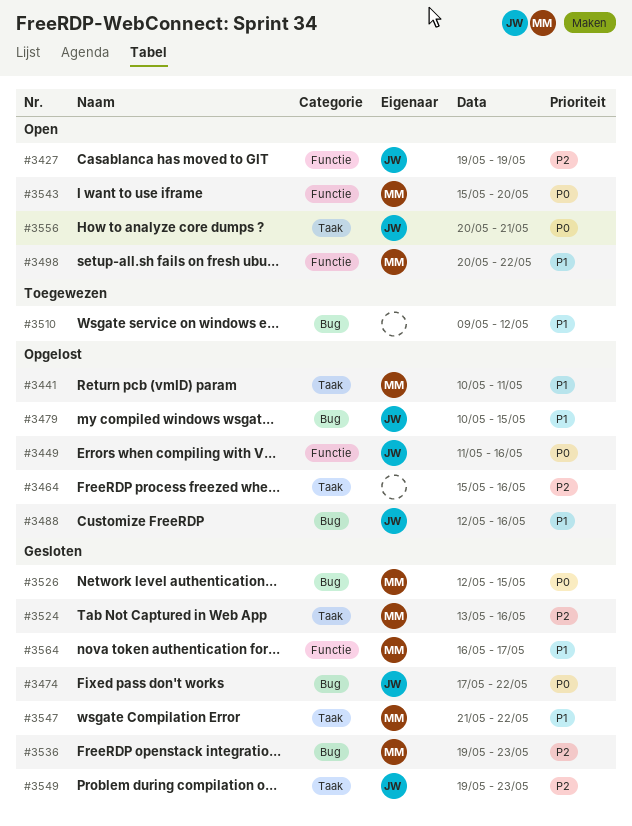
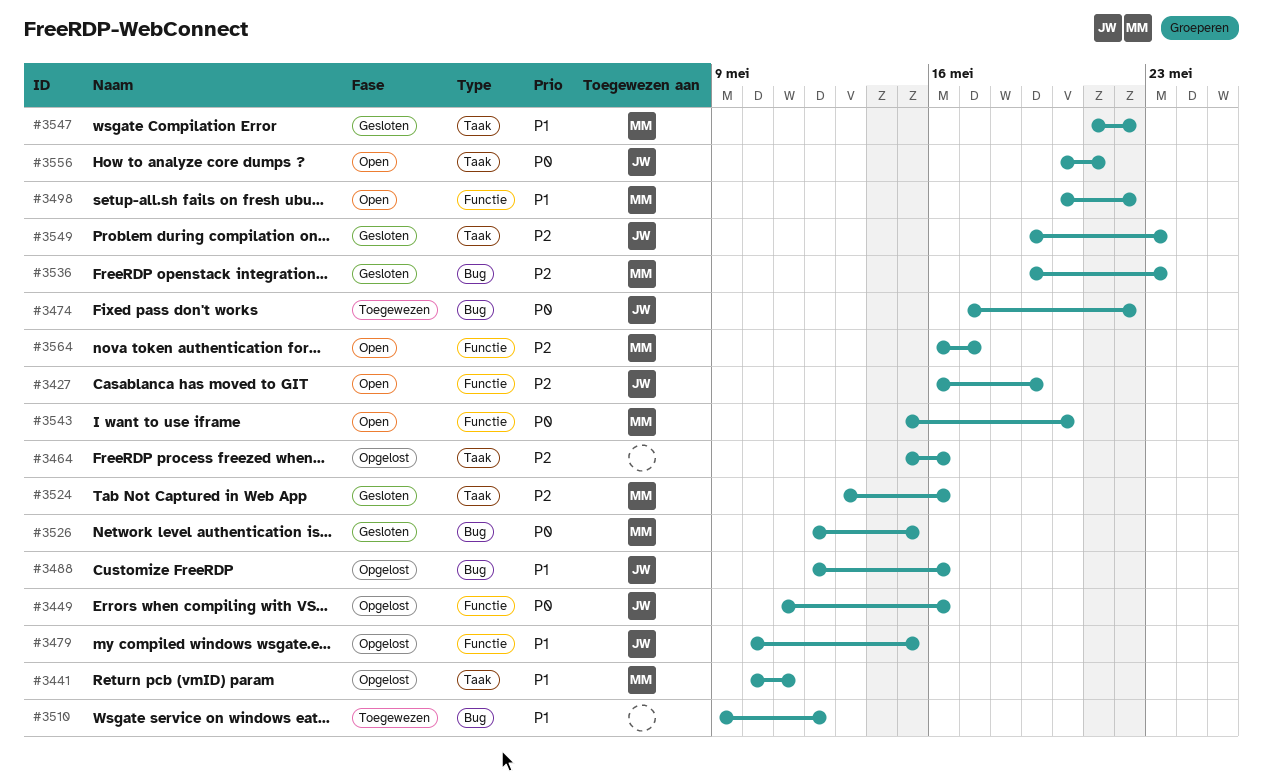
#3427, start: May 19 -> May 16
#3474, status: Gesloten -> Toegewezen
#3479, label: Bug -> Functie
#3564, status: Gesloten -> Open
#3564, priority: P1 -> P2

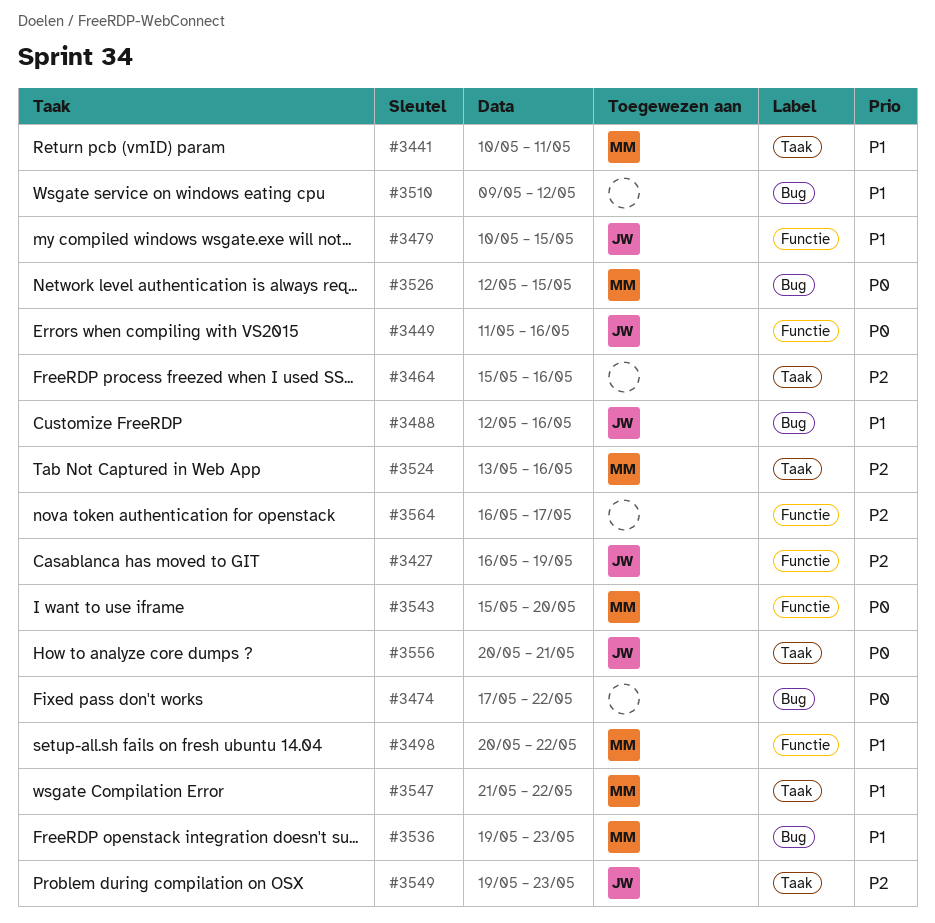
#3474, owner: JW -> none
#3536, priority: P2 -> P1
#3564, owner: MM -> none

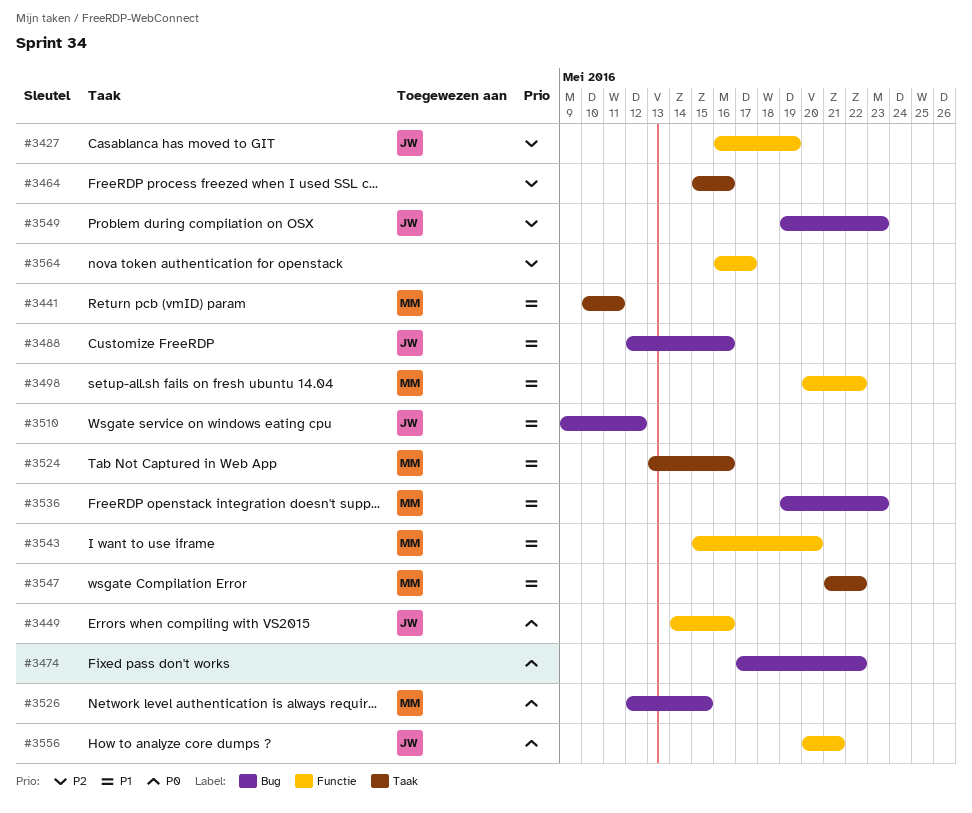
#3449, start: May 11 -> May 14
#3479: present -> none
#3510, owner: none -> JW
#3524, priority: P2 -> P1
#3543, priority: P0 -> P1
#3549, label: Taak -> Bug
#3556, label: Taak -> Functie

